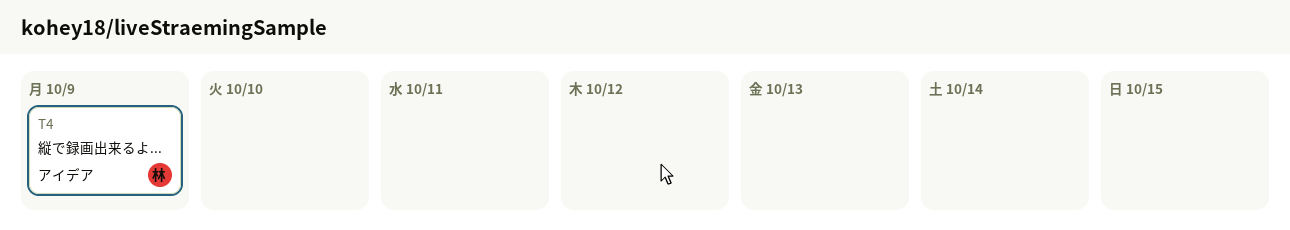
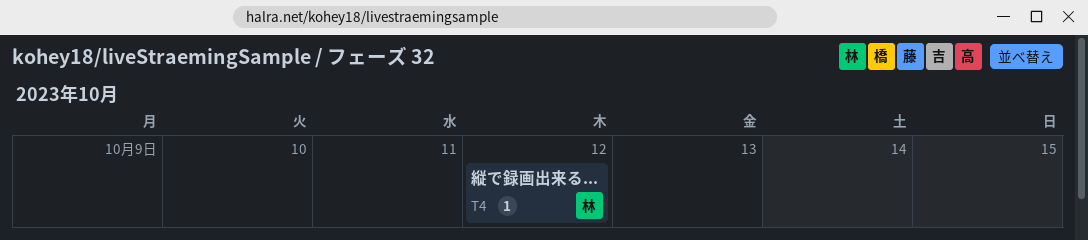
T4, due: Oct 9 -> Oct 12

